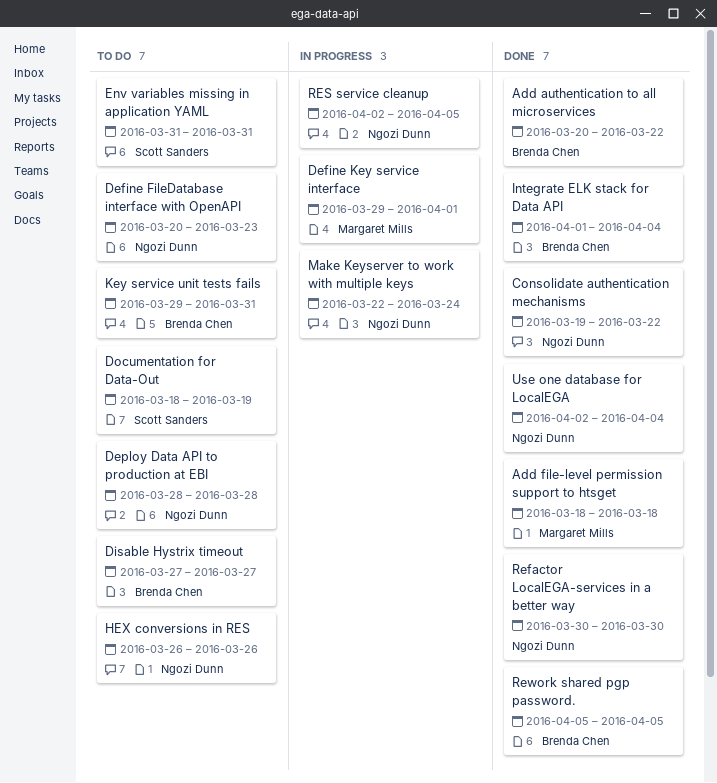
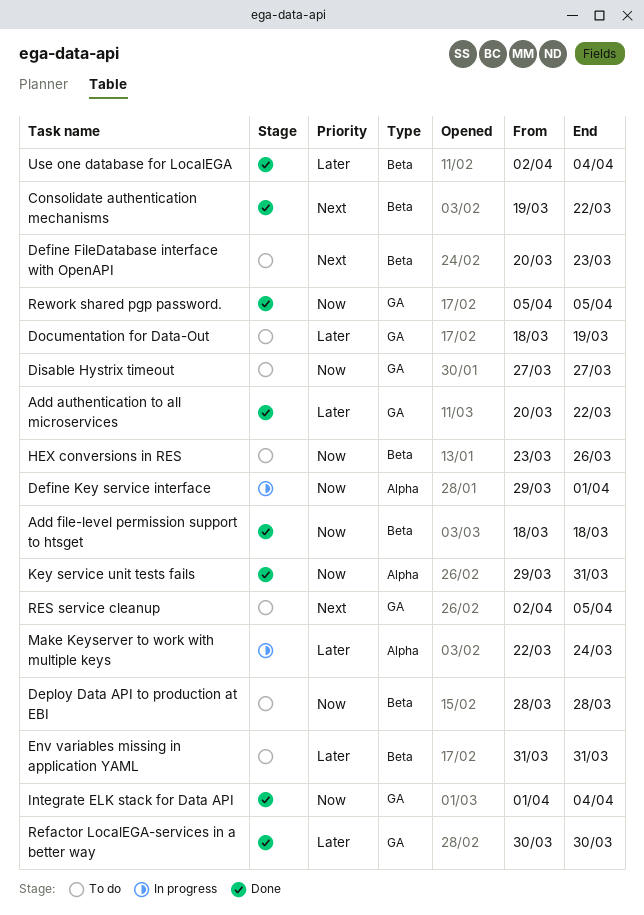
HEX conversions in RES, start: Mar 26 -> Mar 23
Key service unit tests fails, status: To do -> Done
RES service cleanup, status: In progress -> To do

